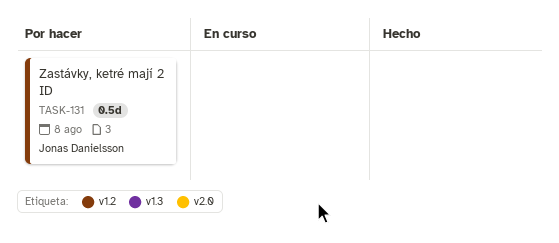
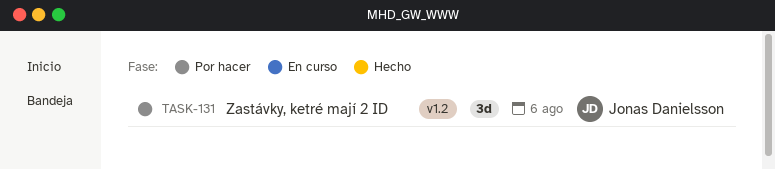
TASK-131, estimate: 0.5d -> 3d
TASK-131, due: Aug 8 -> Aug 6

